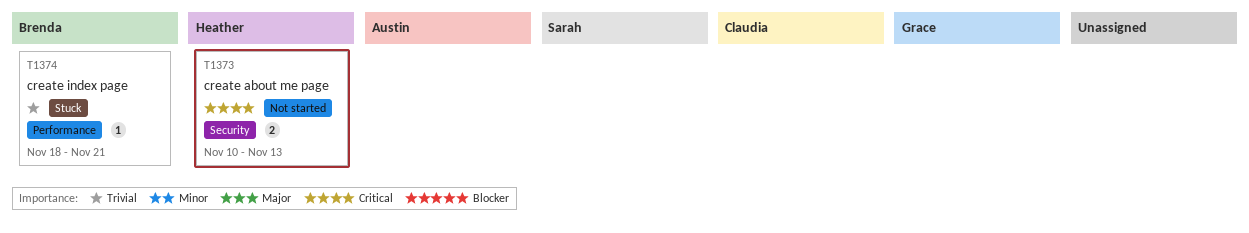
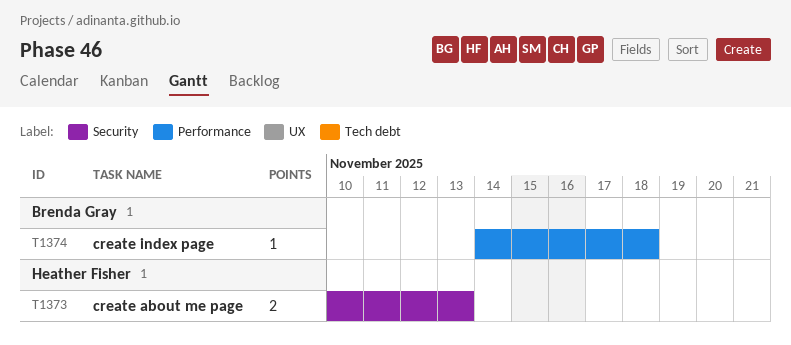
T1374, start: Nov 18 -> Nov 14
T1374, due: Nov 21 -> Nov 18

